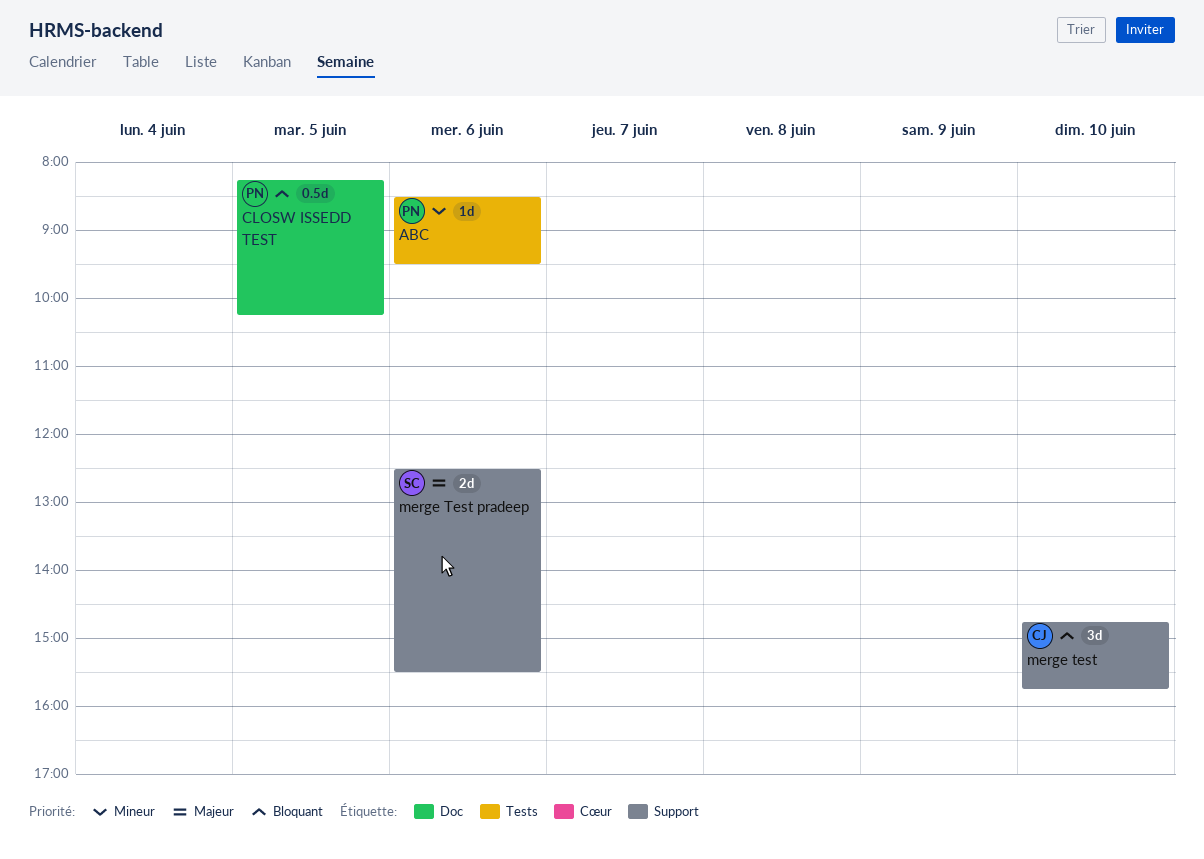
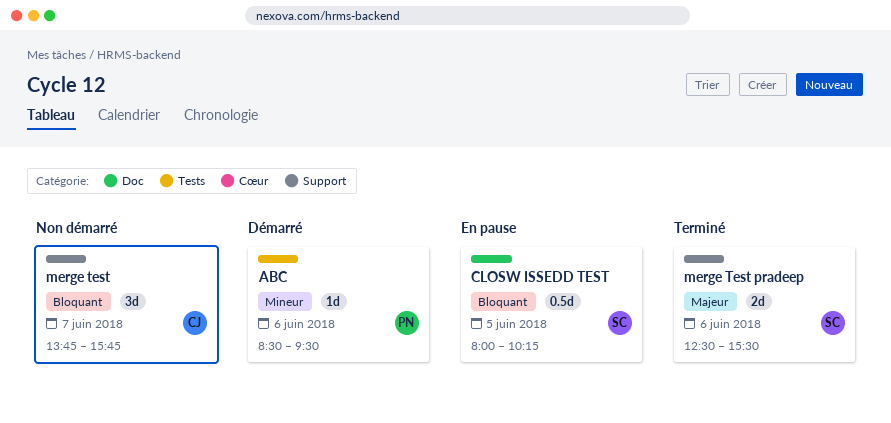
CLOSW ISSEDD TEST, owner: PN -> SC
CLOSW ISSEDD TEST, begins: 08:15 -> 08:00
merge test, day: Jun 10 -> Jun 7
merge test, begins: 14:45 -> 13:45

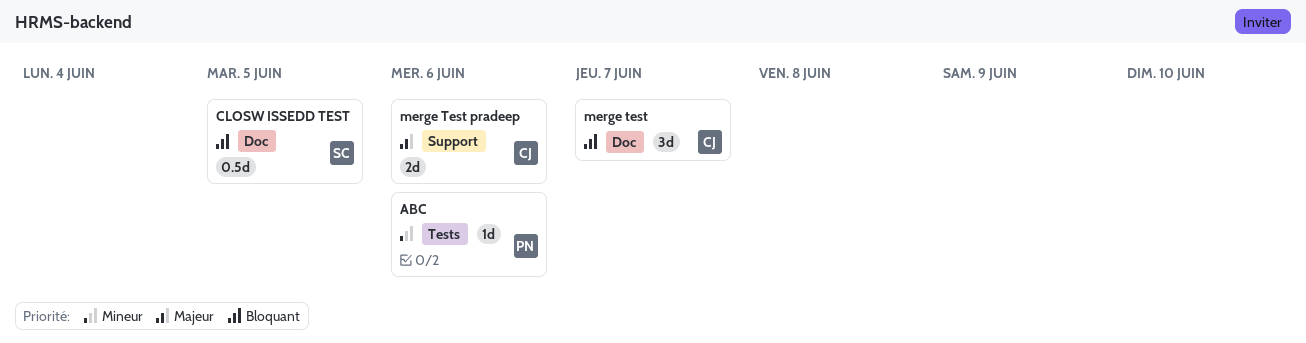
merge test, label: Support -> Doc
merge Test pradeep, owner: SC -> CJ

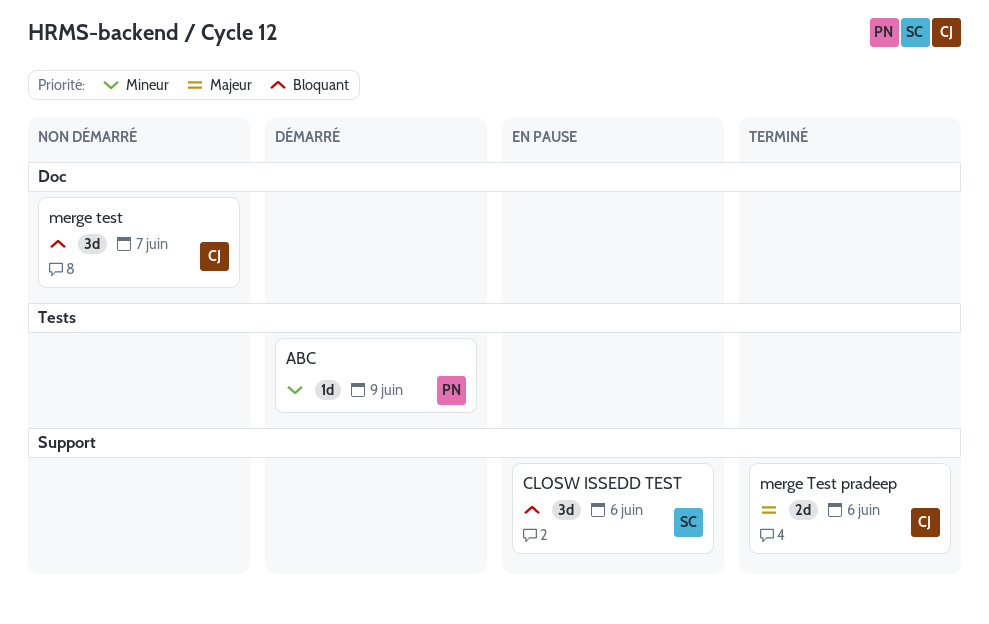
ABC, day: Jun 6 -> Jun 9
CLOSW ISSEDD TEST, label: Doc -> Support
CLOSW ISSEDD TEST, estimate: 0.5d -> 3d
CLOSW ISSEDD TEST, day: Jun 5 -> Jun 6

